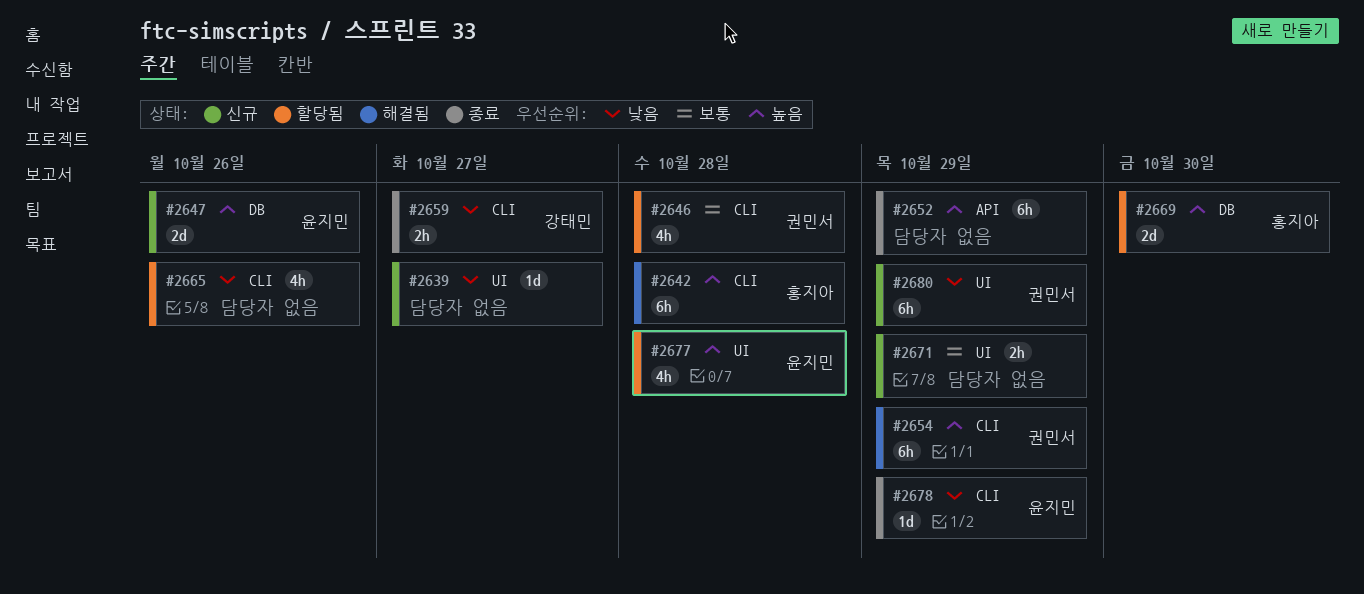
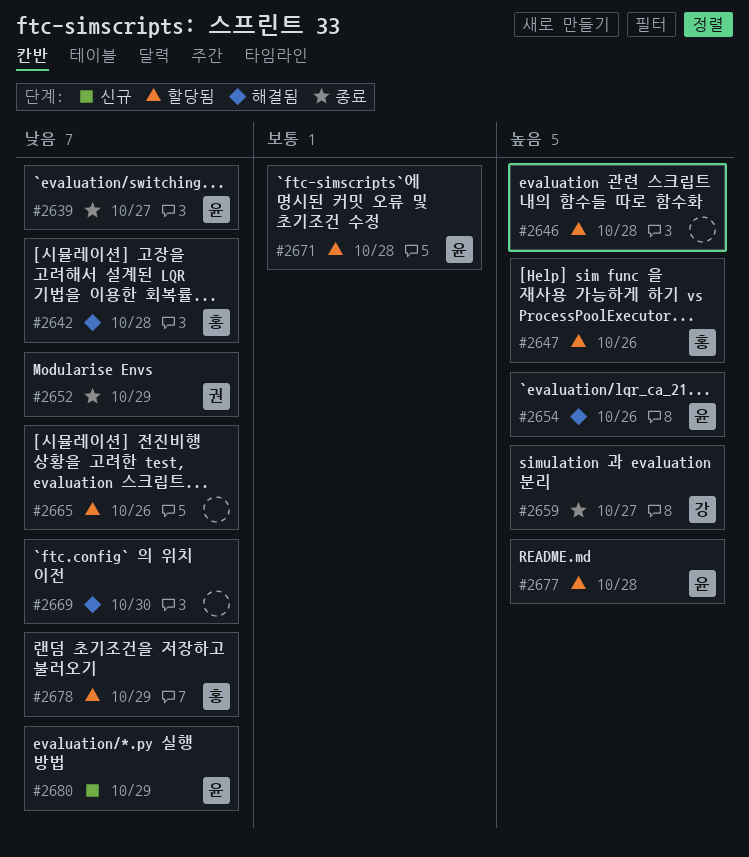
#2639, status: 신규 -> 종료
#2639, owner: none -> 윤지민
#2642, priority: 높음 -> 낮음
#2646, owner: 권민서 -> none
#2646, priority: 보통 -> 높음
#2647, status: 신규 -> 할당됨
#2647, owner: 윤지민 -> 홍지아
#2652, owner: none -> 권민서
#2652, priority: 높음 -> 낮음
#2654, owner: 권민서 -> 윤지민
#2654, due: Oct 29 -> Oct 26
#2659, priority: 낮음 -> 높음
#2669, status: 할당됨 -> 해결됨
#2669, owner: 홍지아 -> none
#2669, priority: 높음 -> 낮음
#2671, status: 신규 -> 할당됨
#2671, owner: none -> 윤지민
#2671, due: Oct 29 -> Oct 28
#2678, status: 종료 -> 할당됨
#2678, owner: 윤지민 -> 홍지아
#2680, owner: 권민서 -> 윤지민

